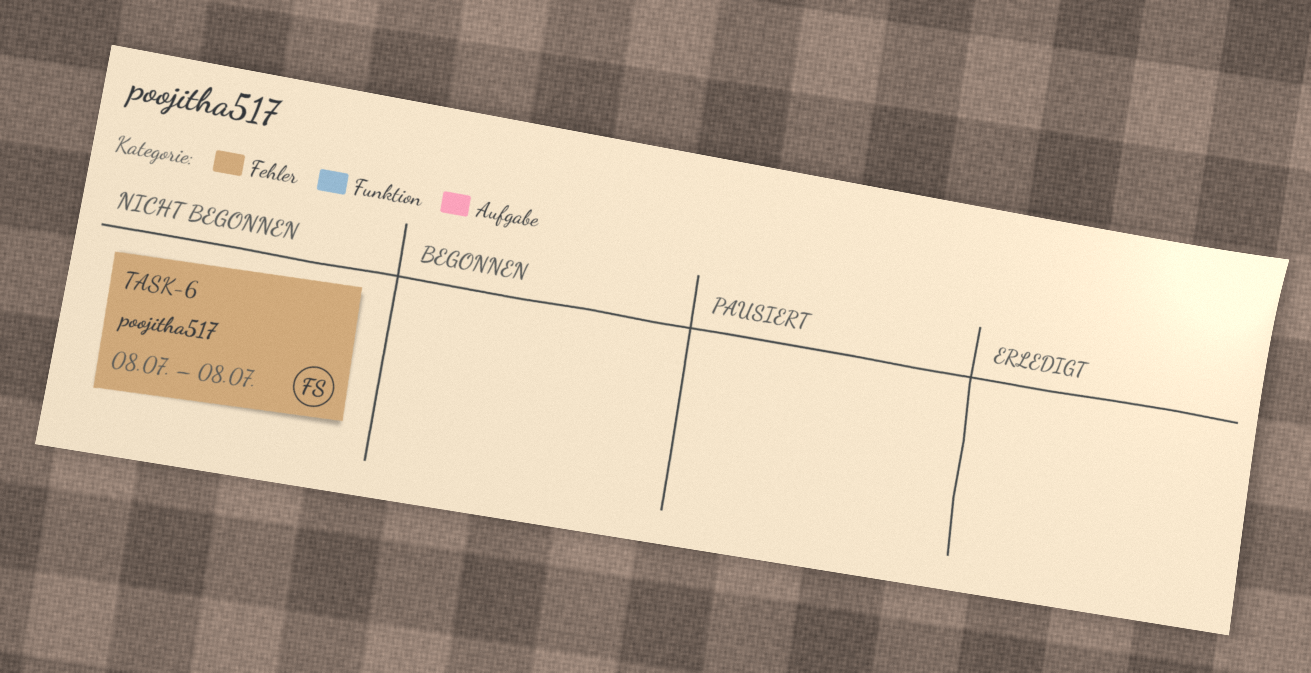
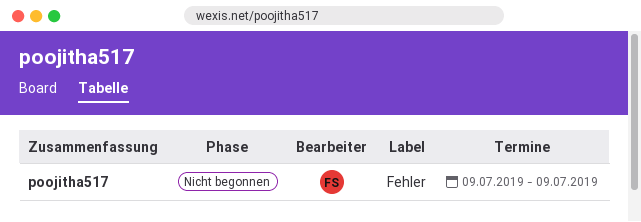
poojitha517, start: Jul 8 -> Jul 9
poojitha517, due: Jul 8 -> Jul 9

